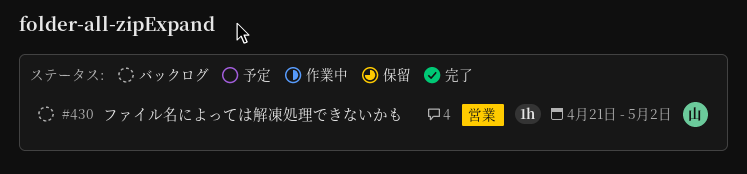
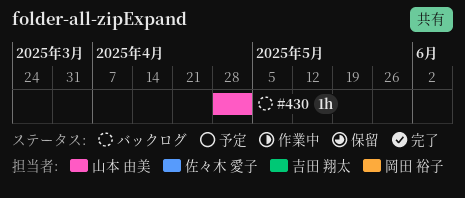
#430, start: Apr 21 -> Apr 28

